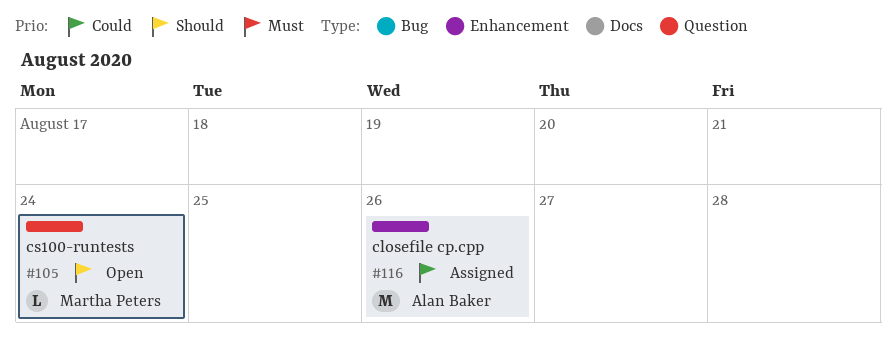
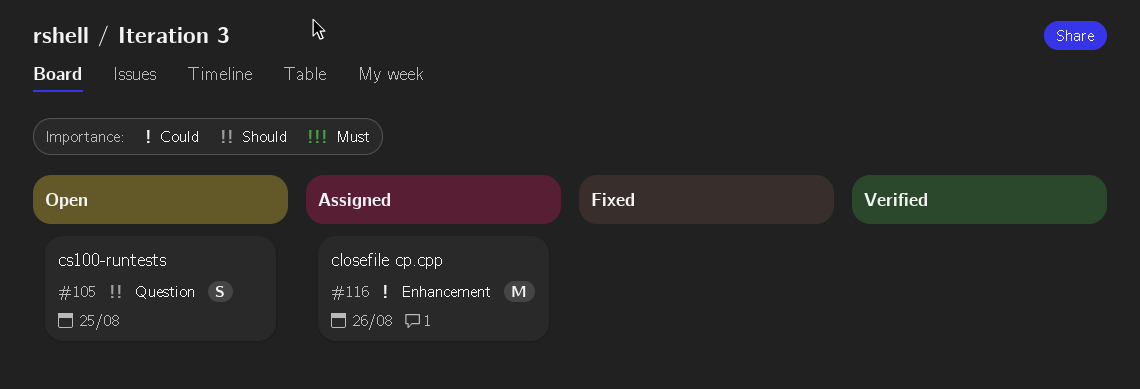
#105, estimate: L -> S
#105, due: Aug 24 -> Aug 25

